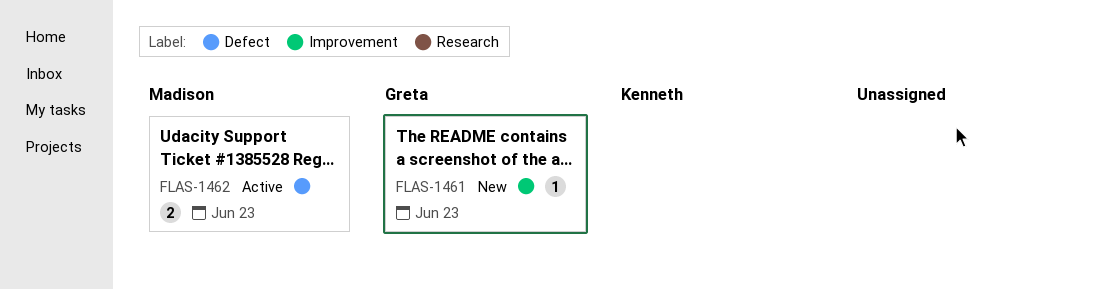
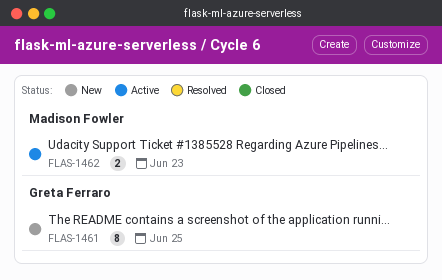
FLAS-1461, estimate: 1 -> 8
FLAS-1461, due: Jun 23 -> Jun 25

